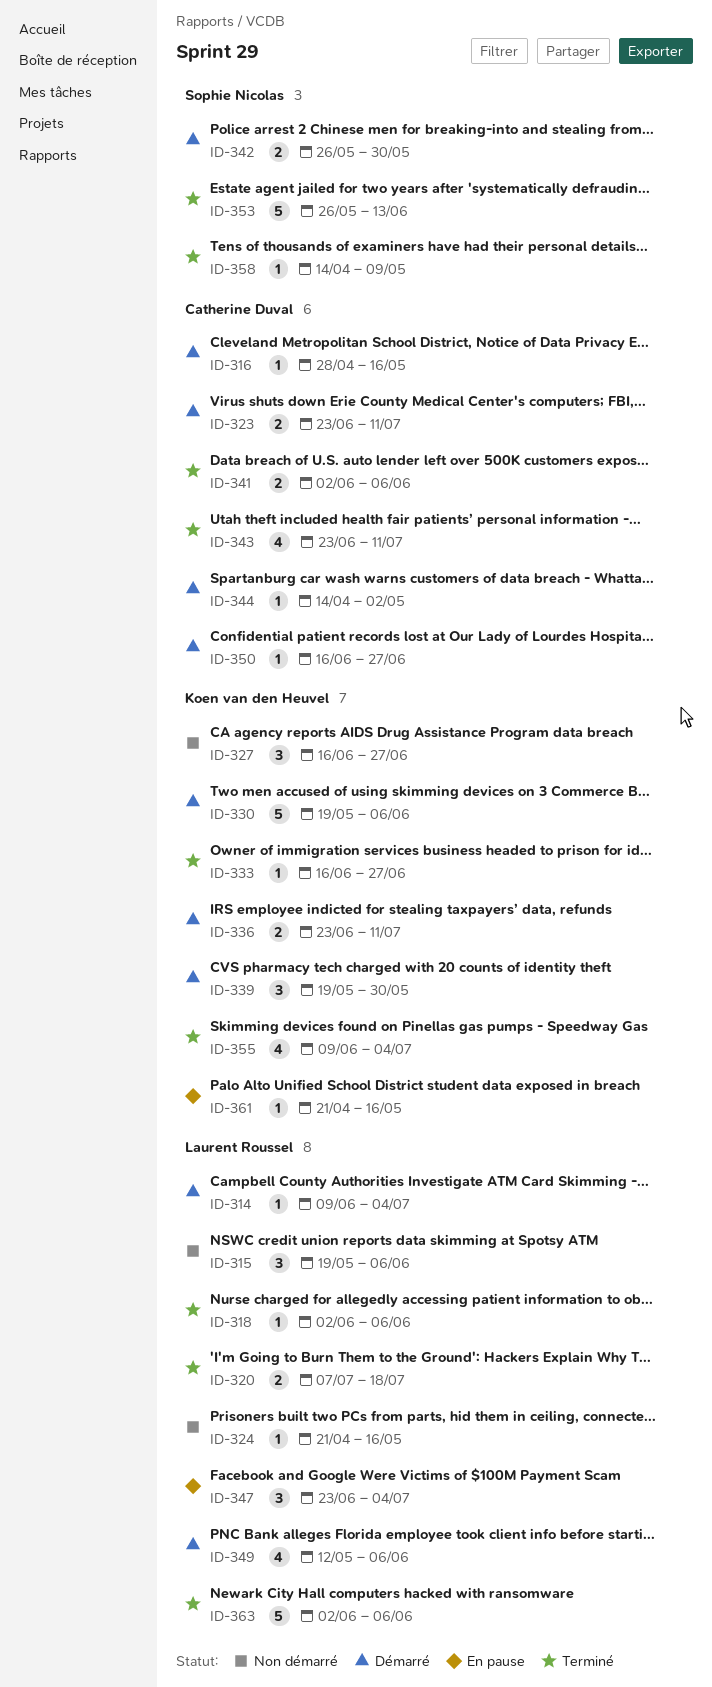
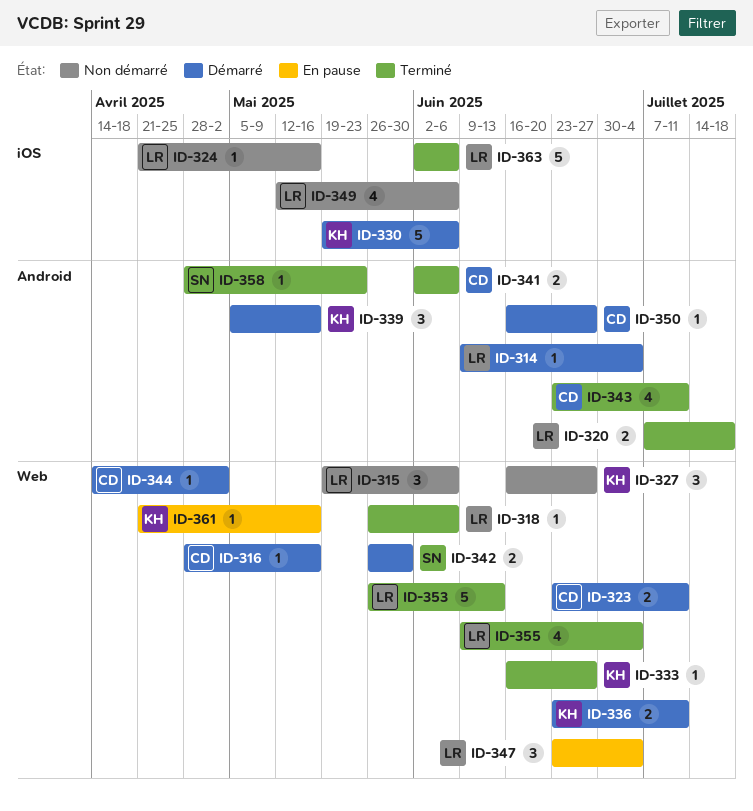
ID-318, start: Jun 2 -> May 26
ID-339, start: May 19 -> May 5
ID-339, due: May 30 -> May 16
ID-349, status: Démarré -> Non démarré
ID-353, owner: Sophie Nicolas -> Laurent Roussel
ID-355, owner: Koen van den Heuvel -> Laurent Roussel
ID-358, start: Apr 14 -> Apr 28
ID-358, due: May 9 -> May 23

